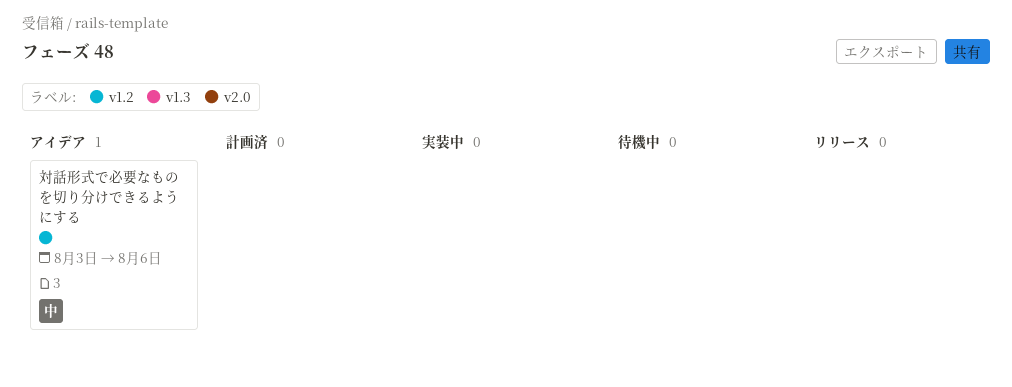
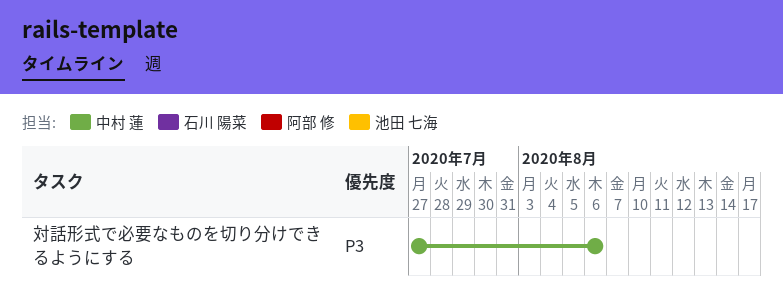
対話形式で必要なものを切り分けできるようにする, start: Aug 3 -> Jul 27

